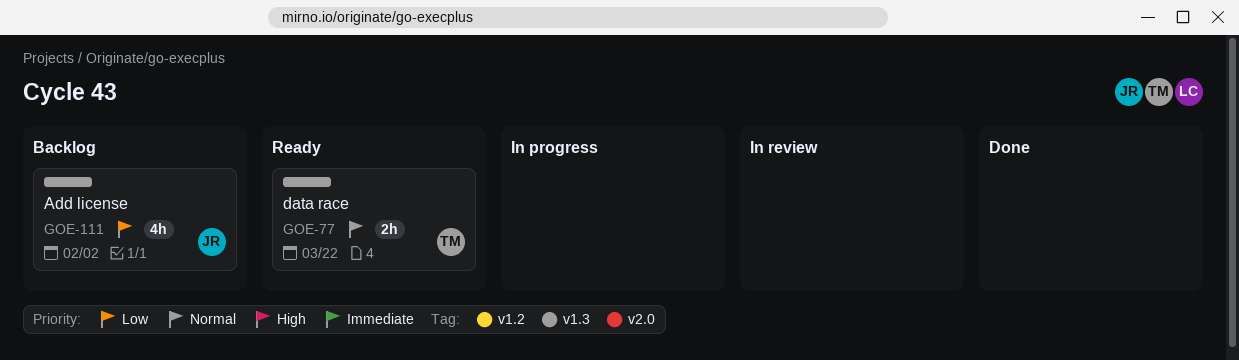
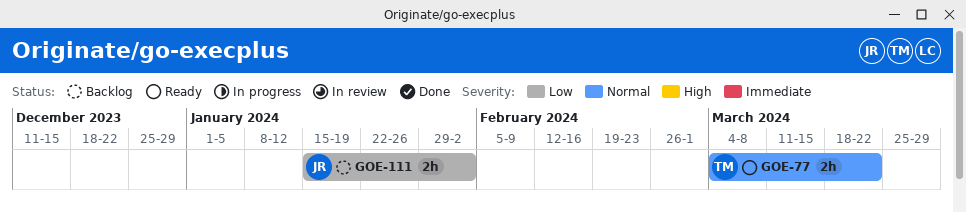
GOE-111, estimate: 4h -> 2h

